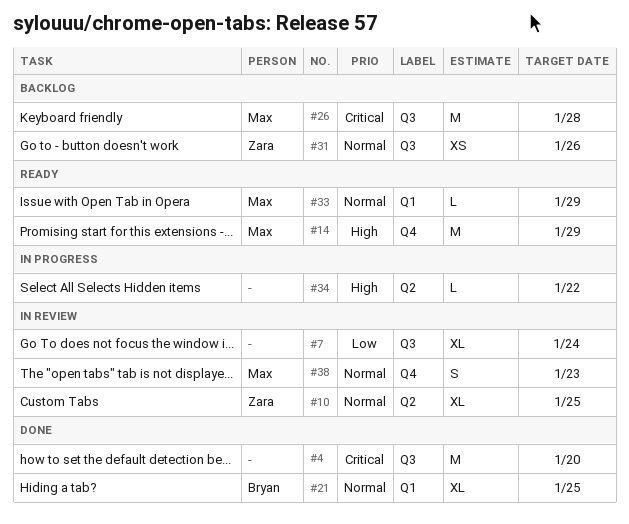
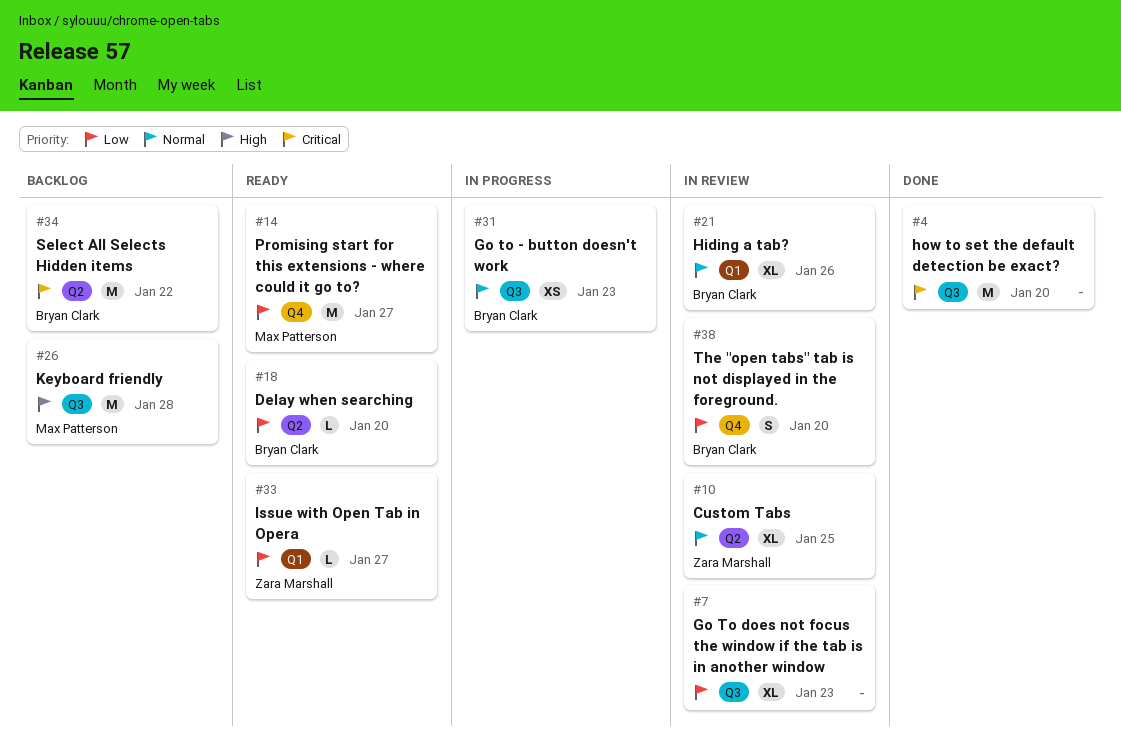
#7, due: Jan 24 -> Jan 23
#14, priority: High -> Low
#14, due: Jan 29 -> Jan 27
#18: none -> present
#21, status: Done -> In review
#21, due: Jan 25 -> Jan 26
#26, priority: Critical -> High
#31, status: Backlog -> In progress
#31, owner: Zara Marshall -> Bryan Clark
#31, due: Jan 26 -> Jan 23
#33, owner: Max Patterson -> Zara Marshall
#33, priority: Normal -> Low
#33, due: Jan 29 -> Jan 27
#34, status: In progress -> Backlog
#34, owner: none -> Bryan Clark
#34, priority: High -> Critical
#34, estimate: L -> M
#38, owner: Max Patterson -> Bryan Clark
#38, priority: Normal -> Low
#38, due: Jan 23 -> Jan 20

